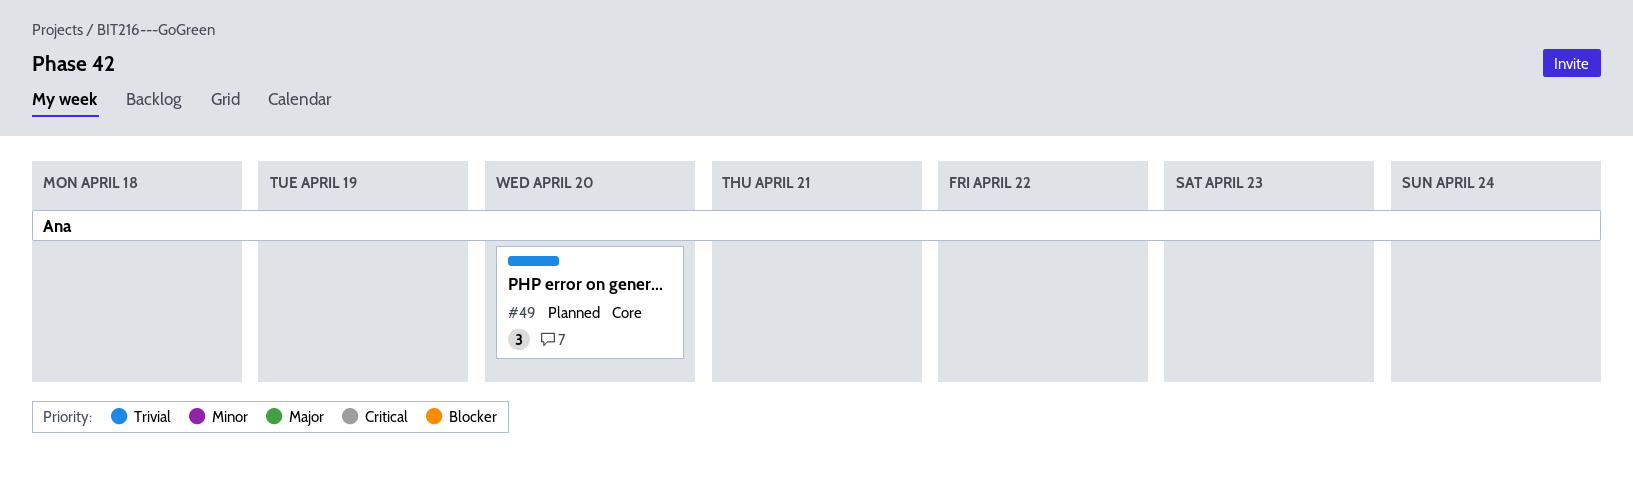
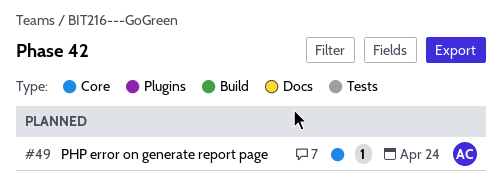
#49, estimate: 3 -> 1
#49, due: Apr 20 -> Apr 24

